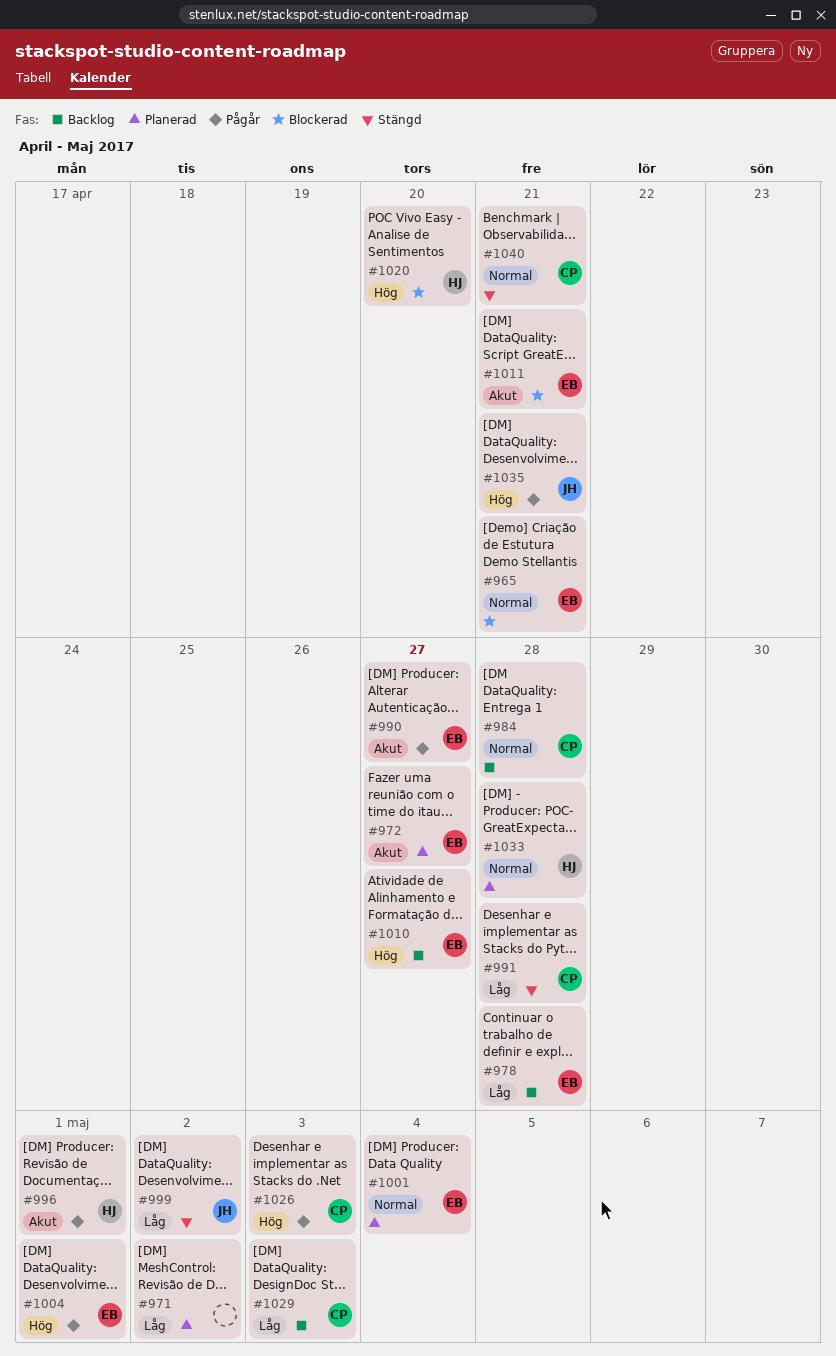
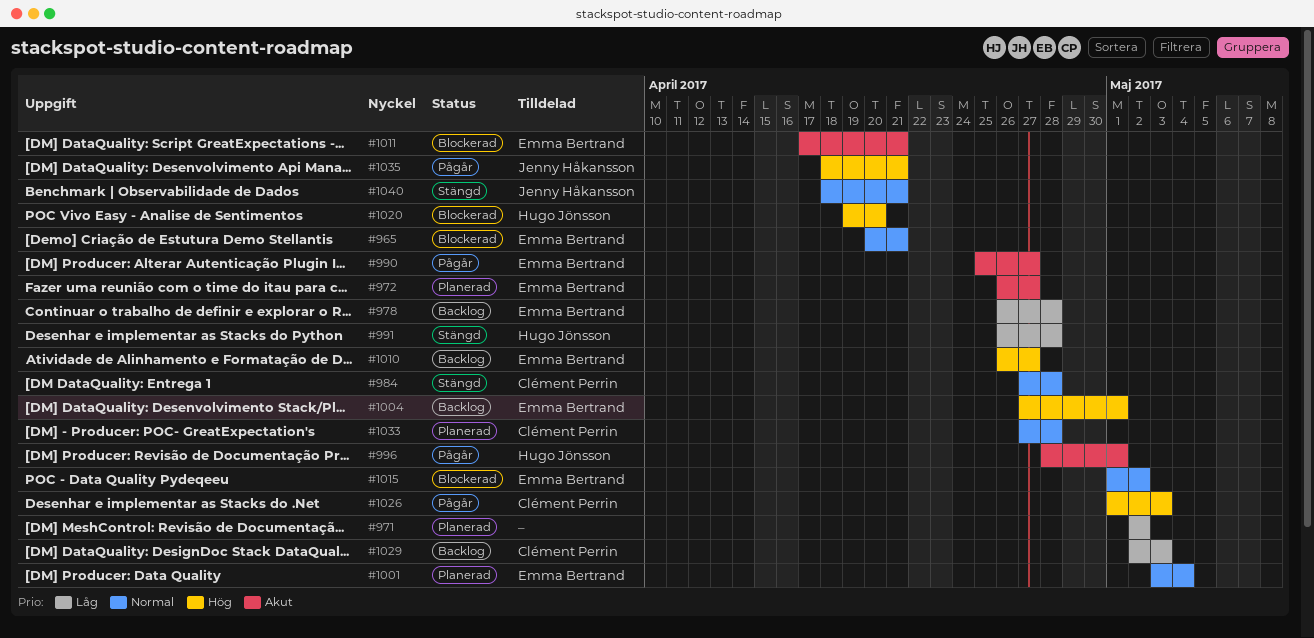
#984, status: Backlog -> Stängd
#991, owner: Clément Perrin -> Hugo Jönsson
#999: present -> none
#1004, status: Pågår -> Backlog
#1015: none -> present
#1033, owner: Hugo Jönsson -> Clément Perrin
#1040, owner: Clément Perrin -> Jenny Håkansson

